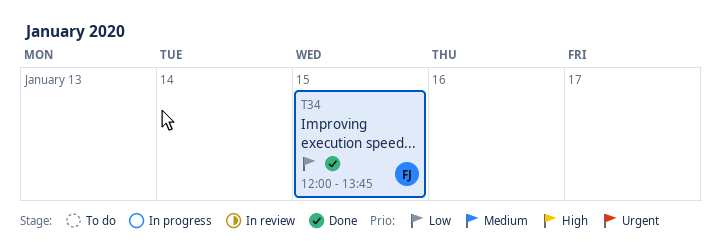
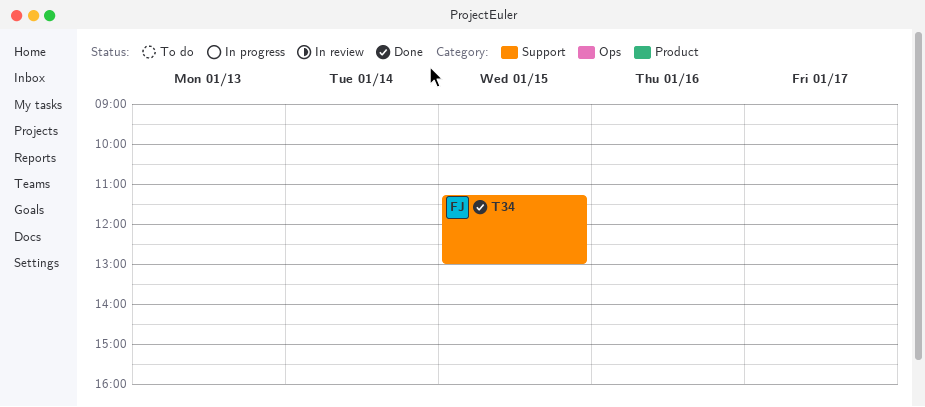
T34, begins: 12:00 -> 11:15
T34, ends: 13:45 -> 13:00

